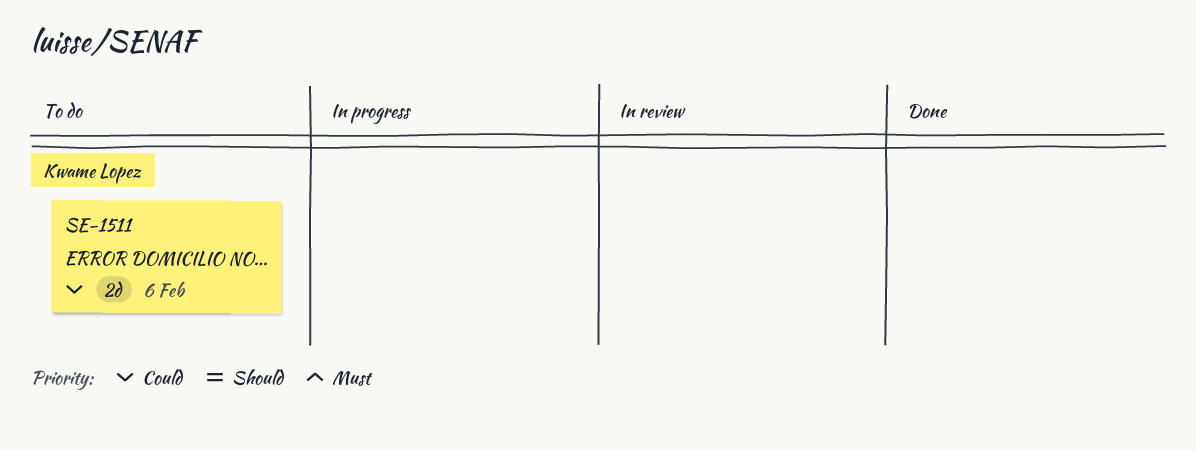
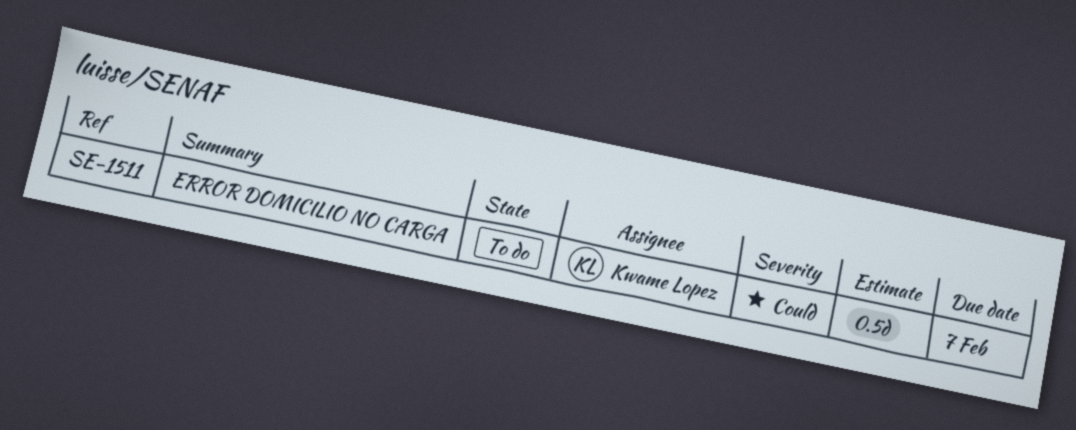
SE-1511, estimate: 2d -> 0.5d
SE-1511, due: Feb 6 -> Feb 7

